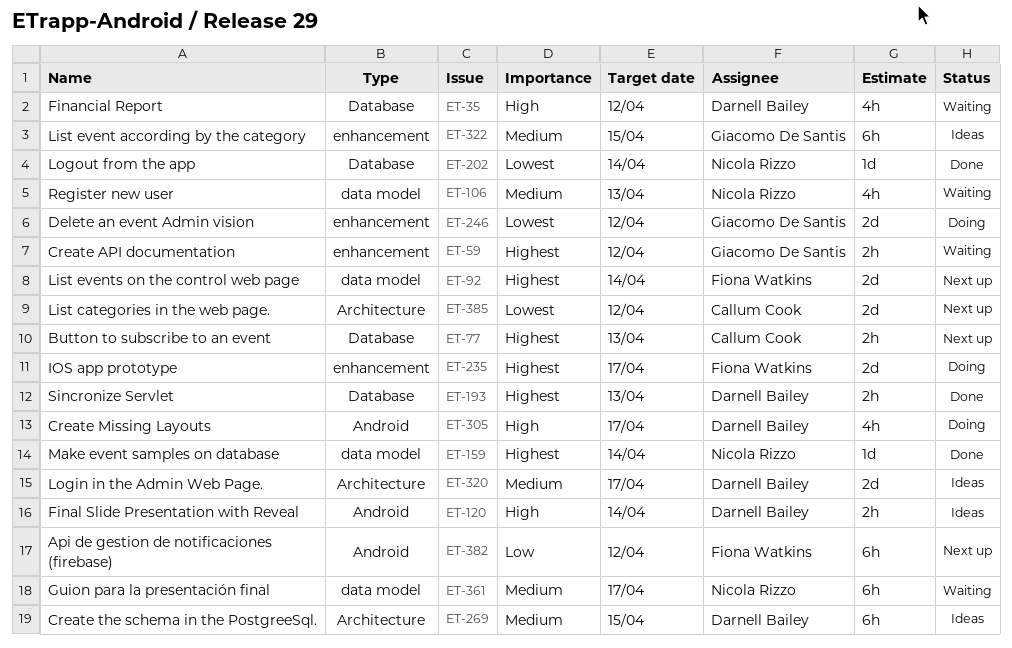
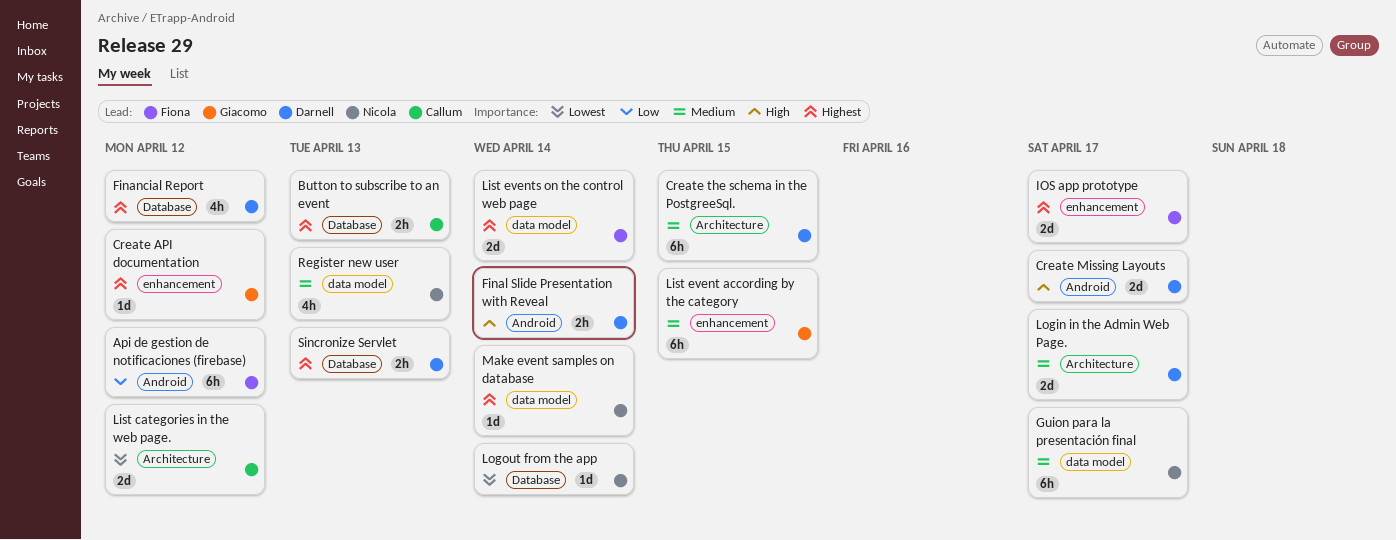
Create API documentation, estimate: 2h -> 1d
Create Missing Layouts, estimate: 4h -> 2d
Delete an event Admin vision: present -> none
Financial Report, priority: High -> Highest

